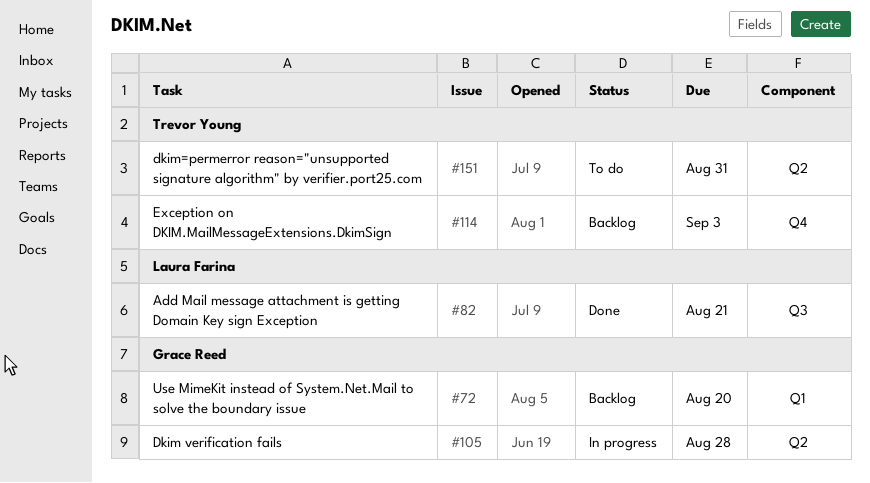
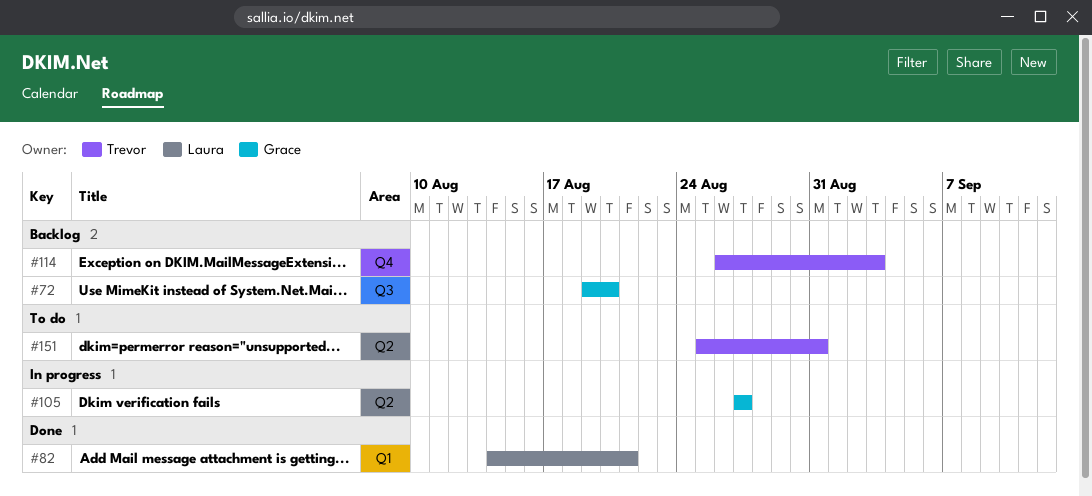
#72, label: Q1 -> Q3
#82, label: Q3 -> Q1
#105, due: Aug 28 -> Aug 27

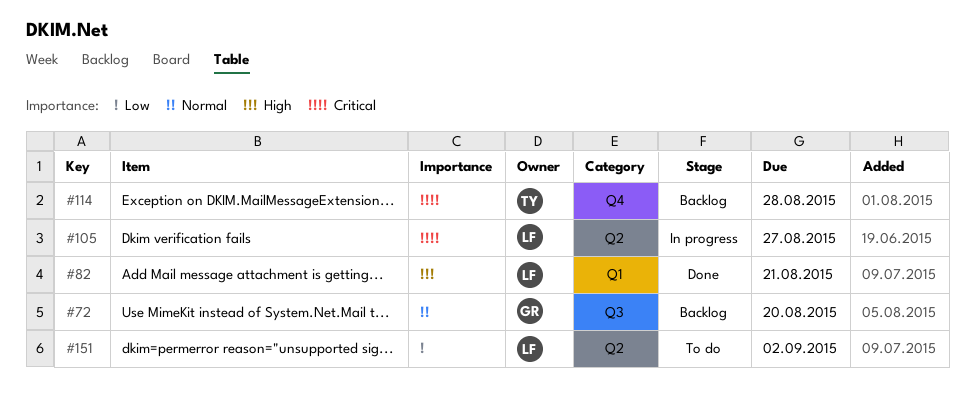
#105, owner: Grace -> Laura
#114, due: Sep 3 -> Aug 28
#151, owner: Trevor -> Laura
#151, due: Aug 31 -> Sep 2

